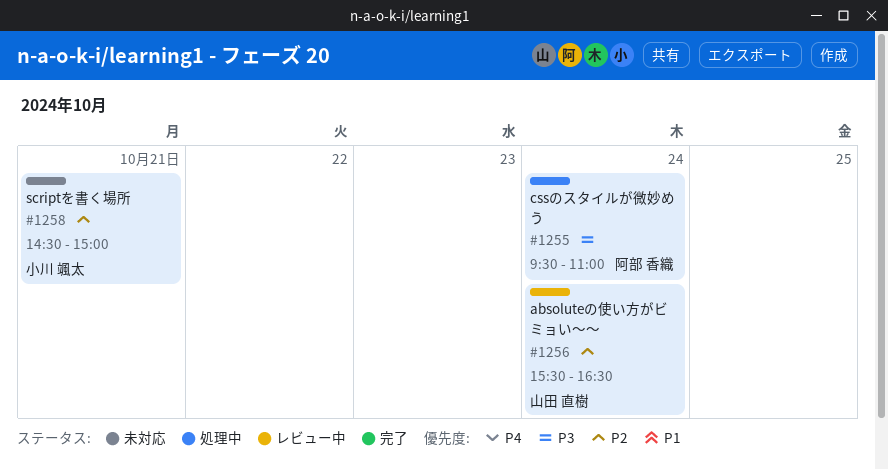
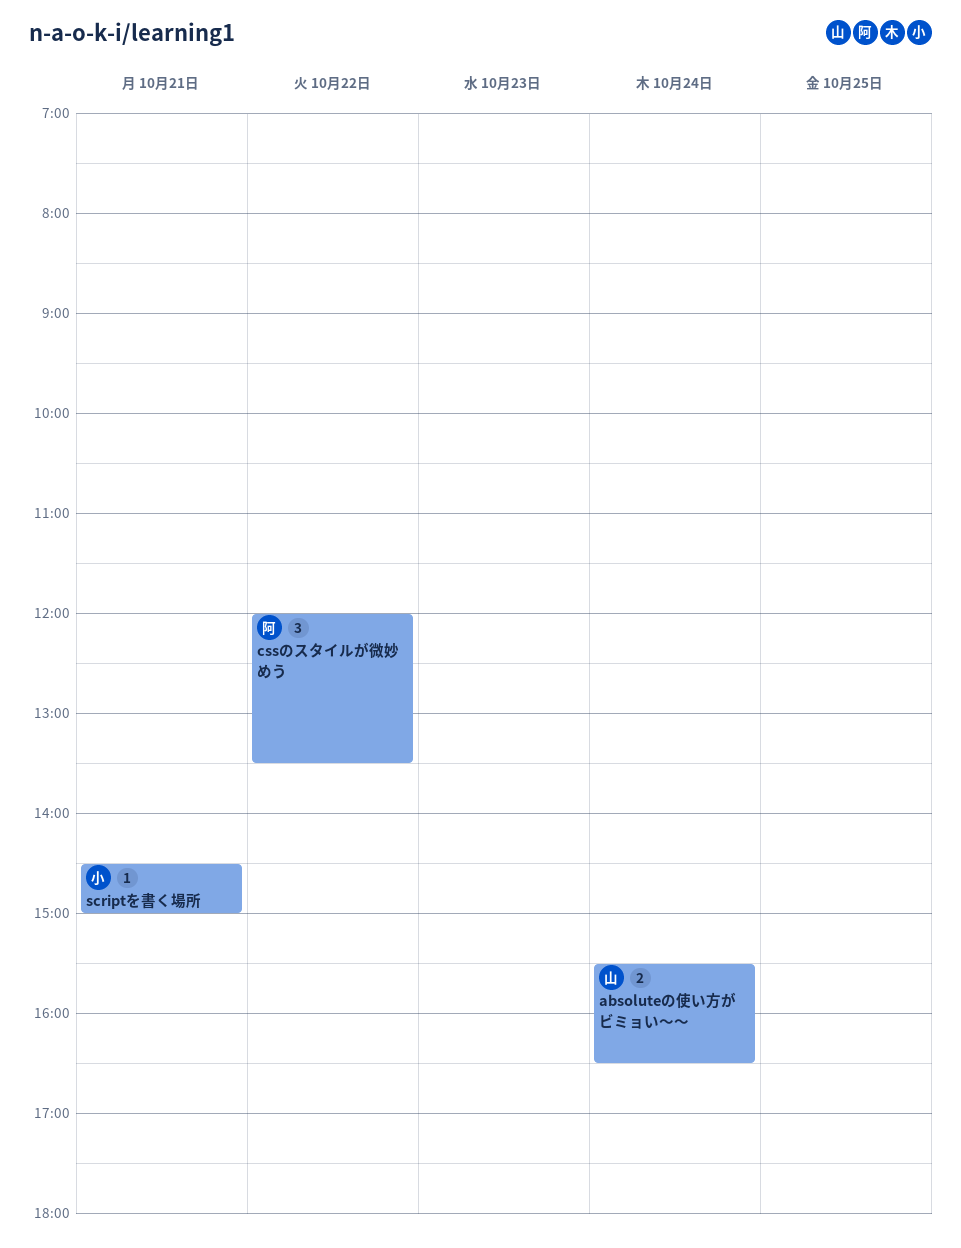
cssのスタイルが微妙めう, day: Oct 24 -> Oct 22
cssのスタイルが微妙めう, begins: 09:30 -> 12:00
cssのスタイルが微妙めう, ends: 11:00 -> 13:30

